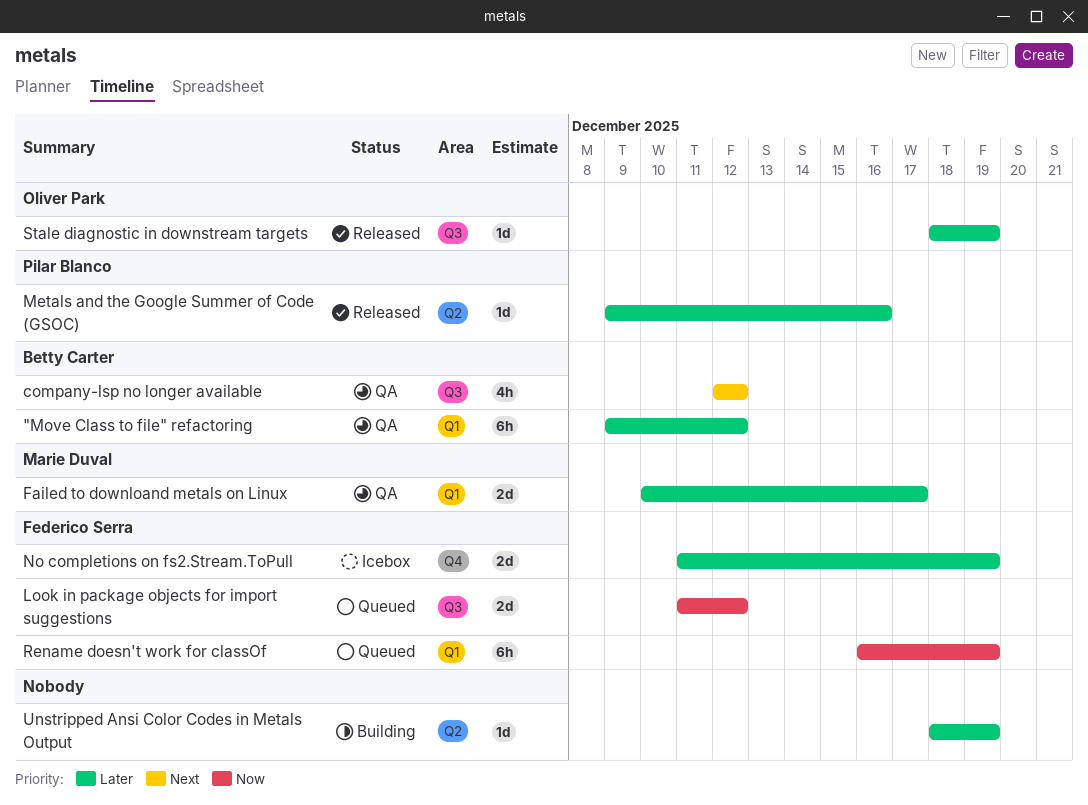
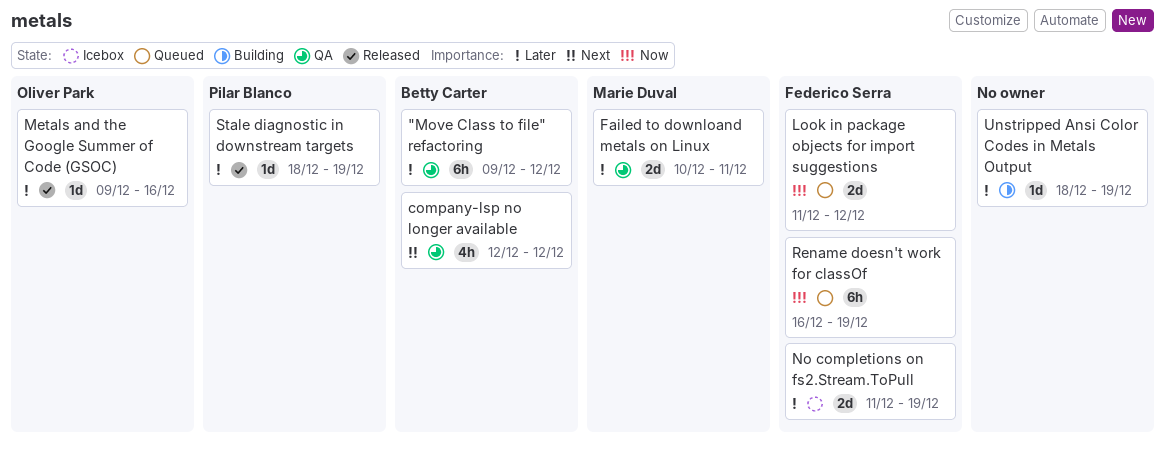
Failed to downloand metals on Linux, due: Dec 17 -> Dec 11
Metals and the Google Summer of Code (GSOC), owner: Pilar Blanco -> Oliver Park
Stale diagnostic in downstream targets, owner: Oliver Park -> Pilar Blanco

